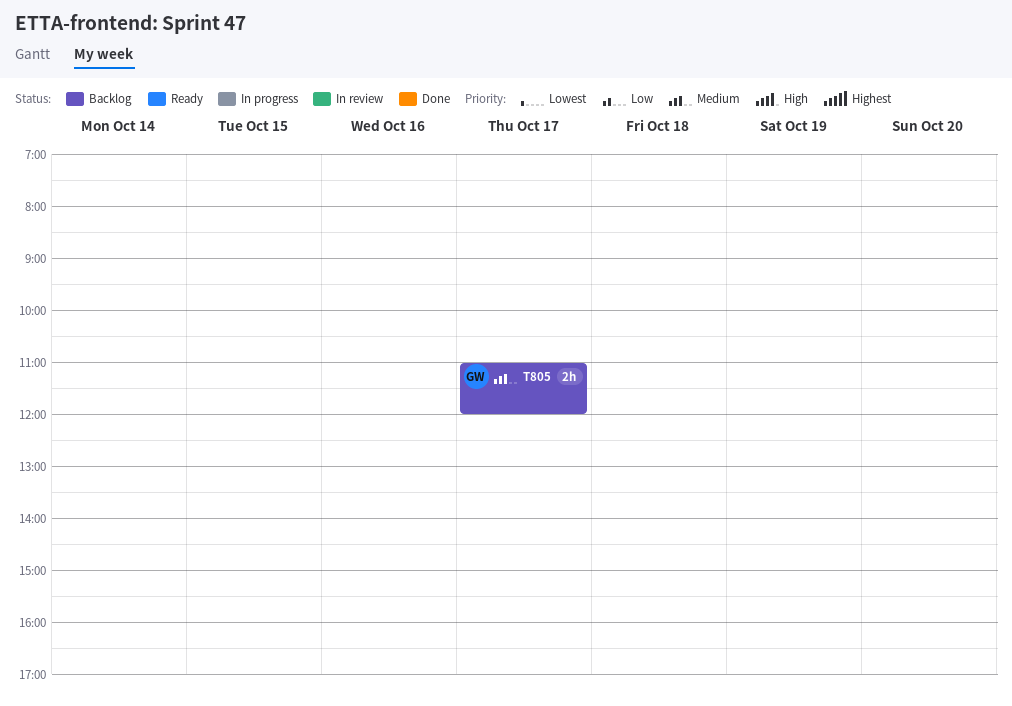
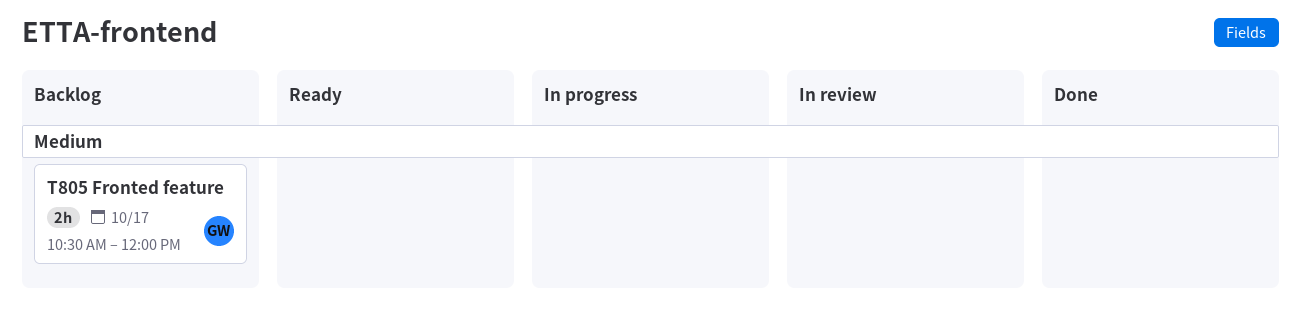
T805, begins: 11:00 -> 10:30

